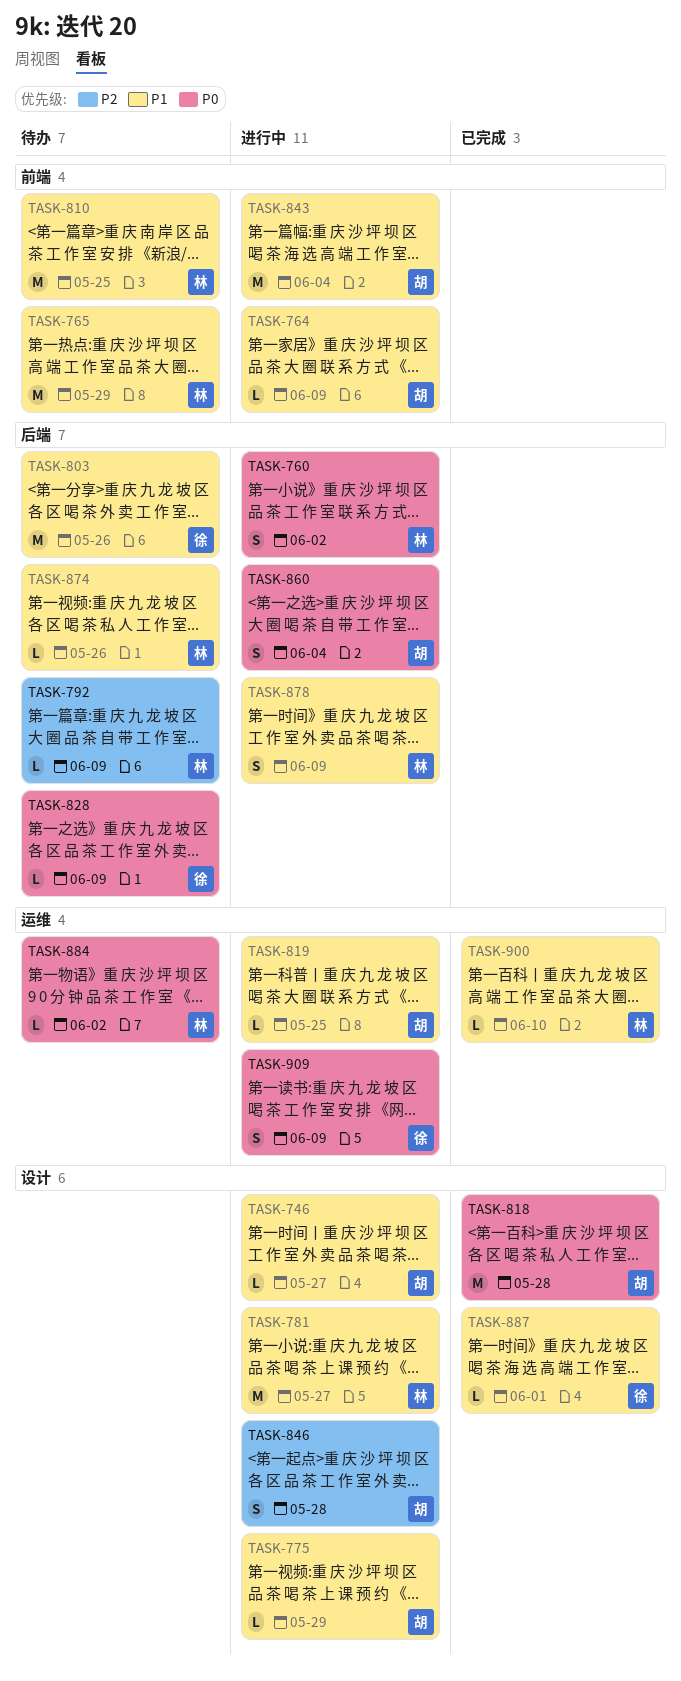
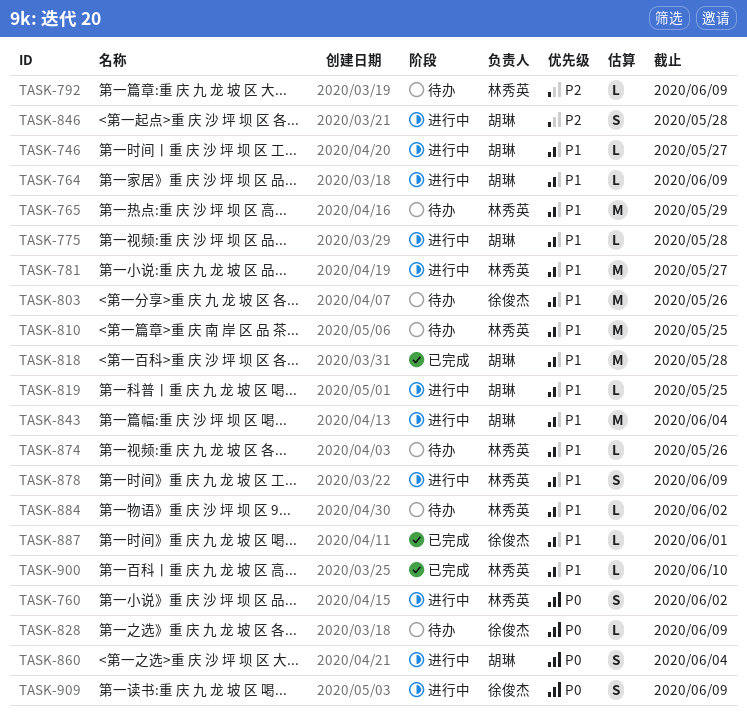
TASK-775, due: May 29 -> May 28
TASK-818, priority: P0 -> P1
TASK-884, priority: P0 -> P1

